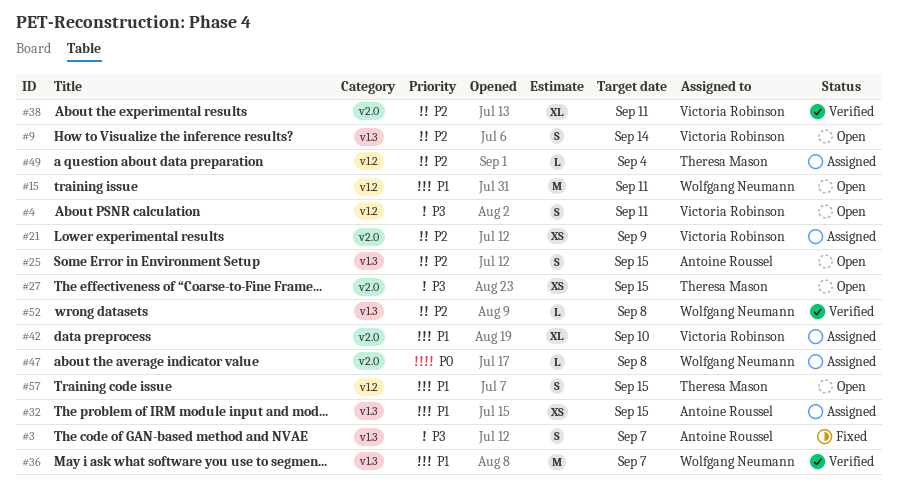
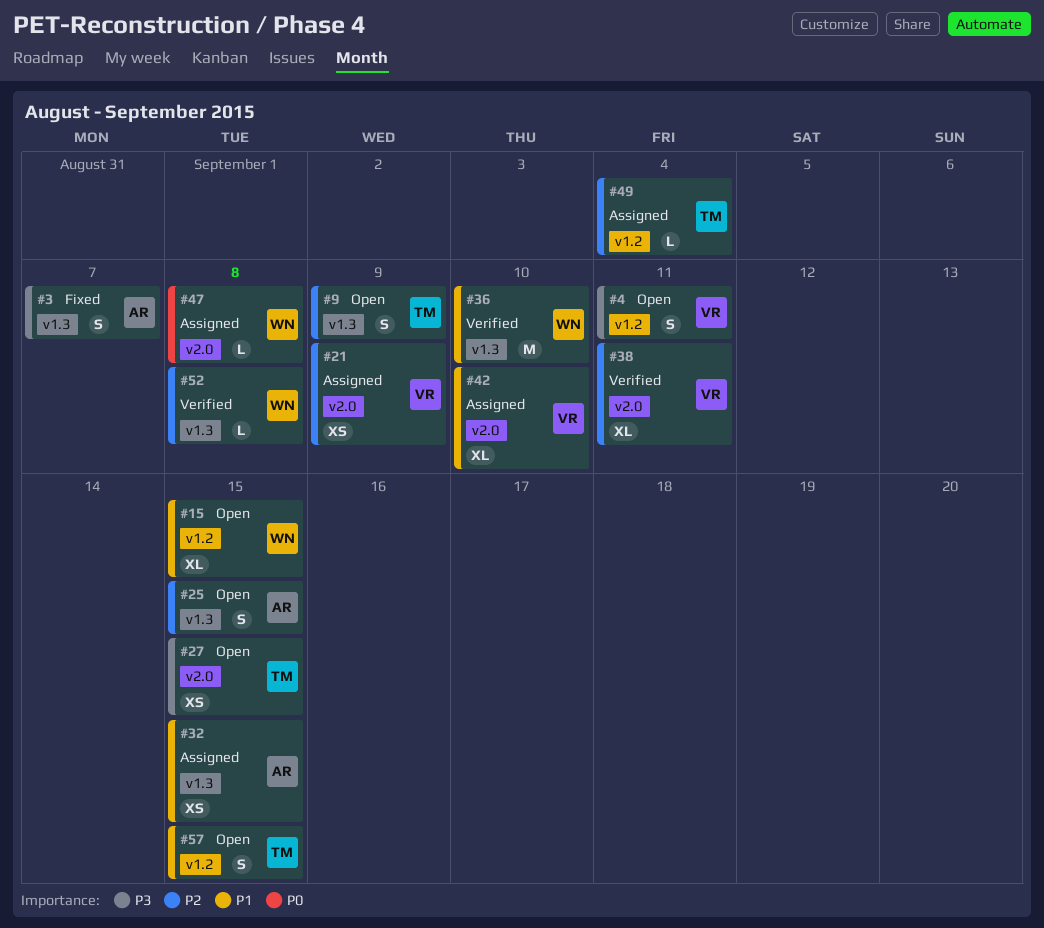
#9, owner: Victoria Robinson -> Theresa Mason
#9, due: Sep 14 -> Sep 9
#15, estimate: M -> XL
#15, due: Sep 11 -> Sep 15
#36, due: Sep 7 -> Sep 10

